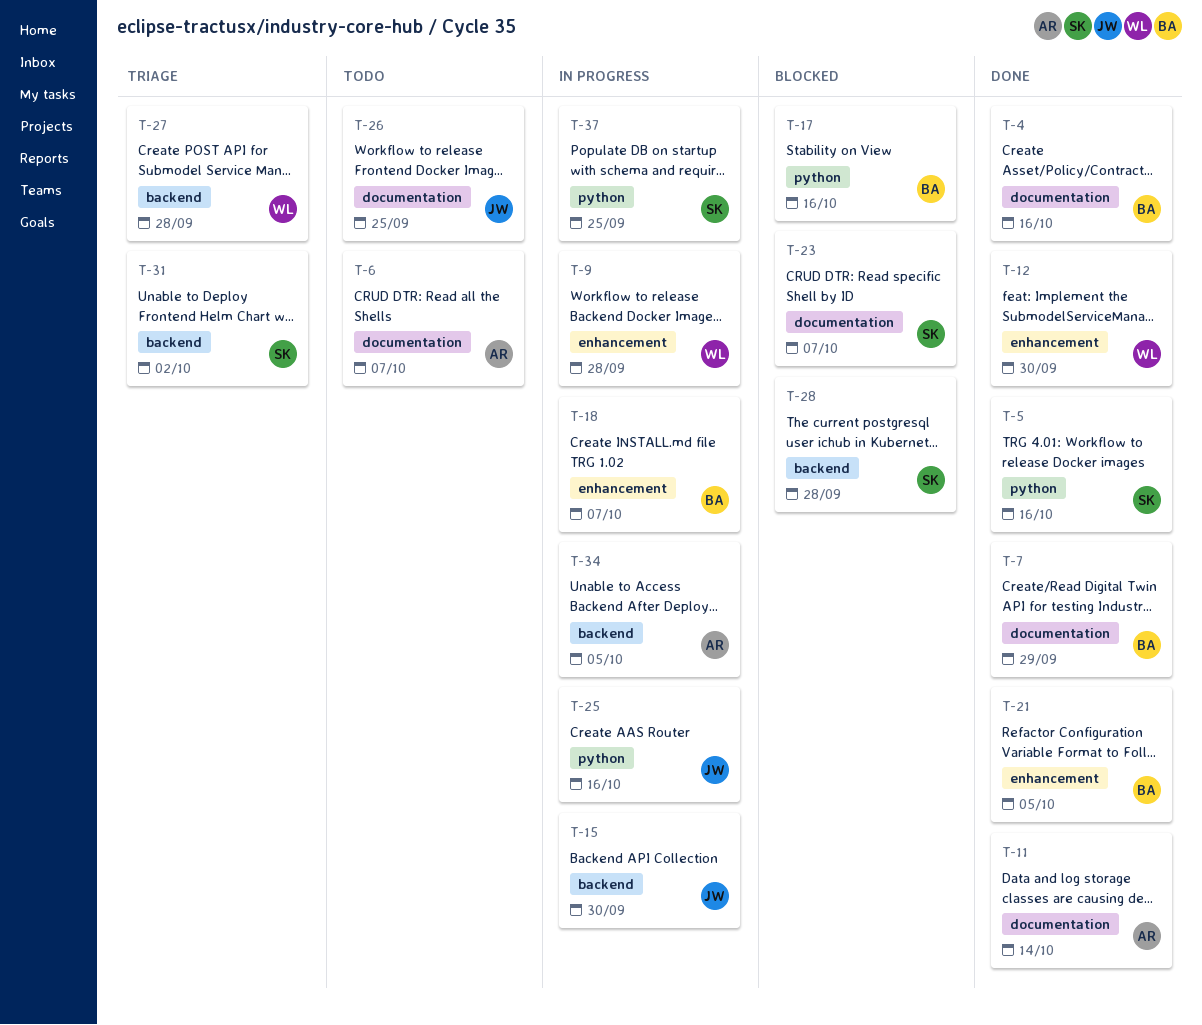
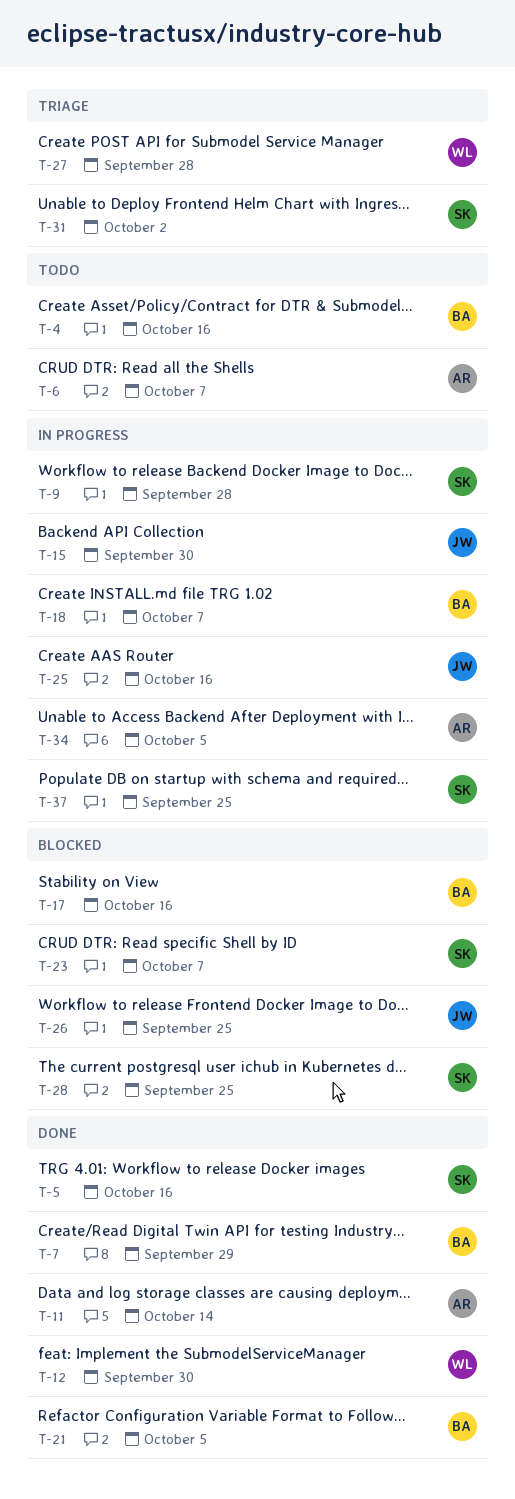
T-4, status: Done -> Todo
T-9, owner: WL -> SK
T-26, status: Todo -> Blocked
T-28, due: Sep 28 -> Sep 25

